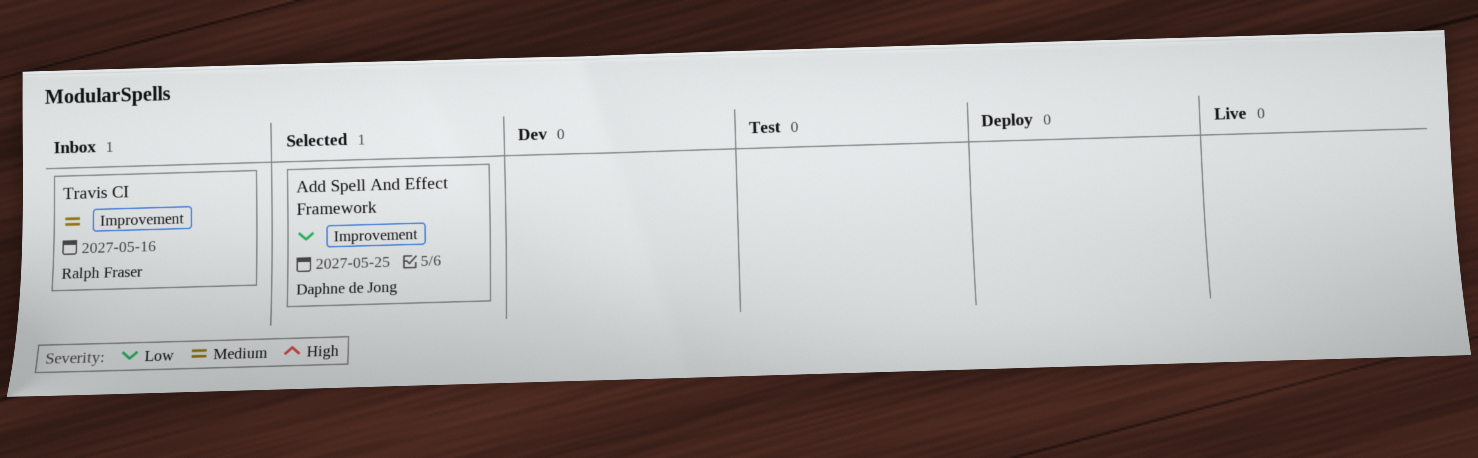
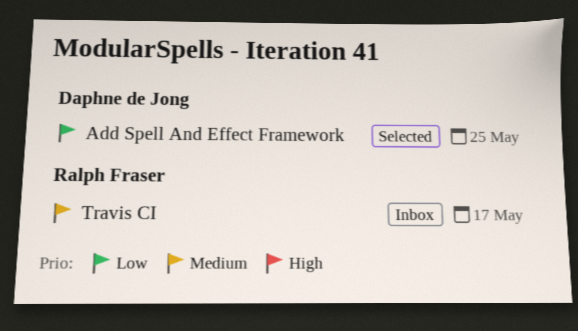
Travis CI, due: May 16 -> May 17

